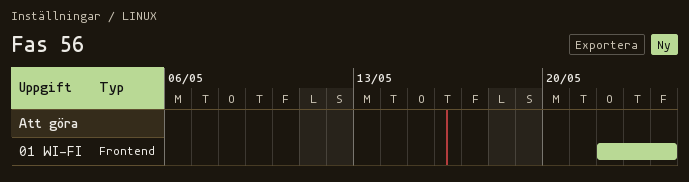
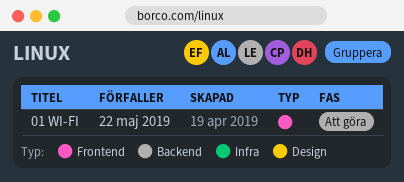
01 WI-FI, due: May 24 -> May 22

